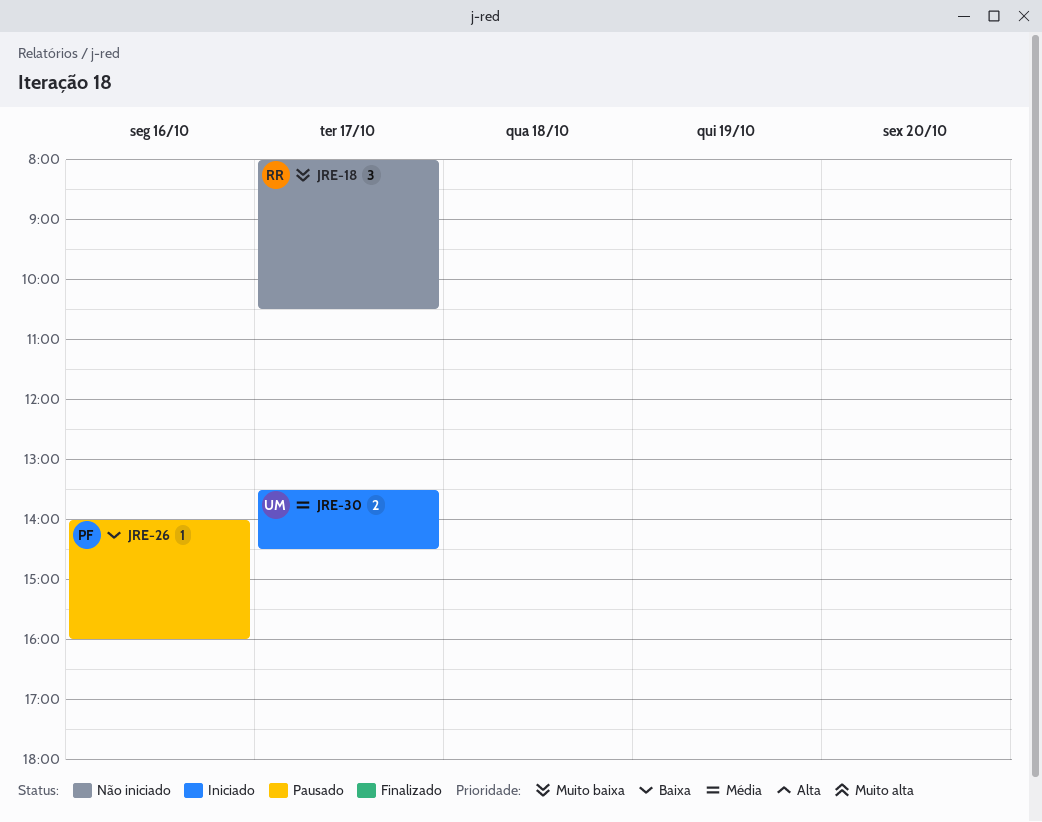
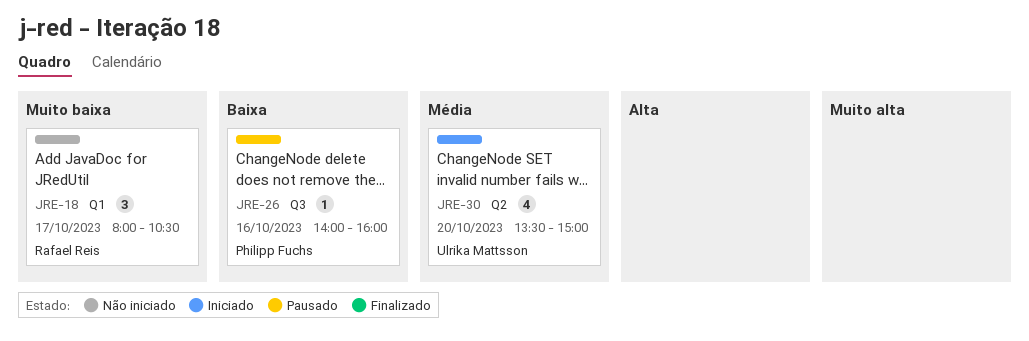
JRE-30, estimate: 2 -> 4
JRE-30, day: Oct 17 -> Oct 20
JRE-30, ends: 14:30 -> 15:00

